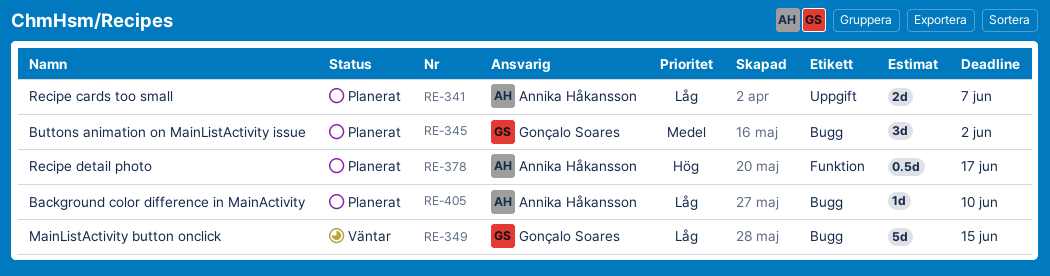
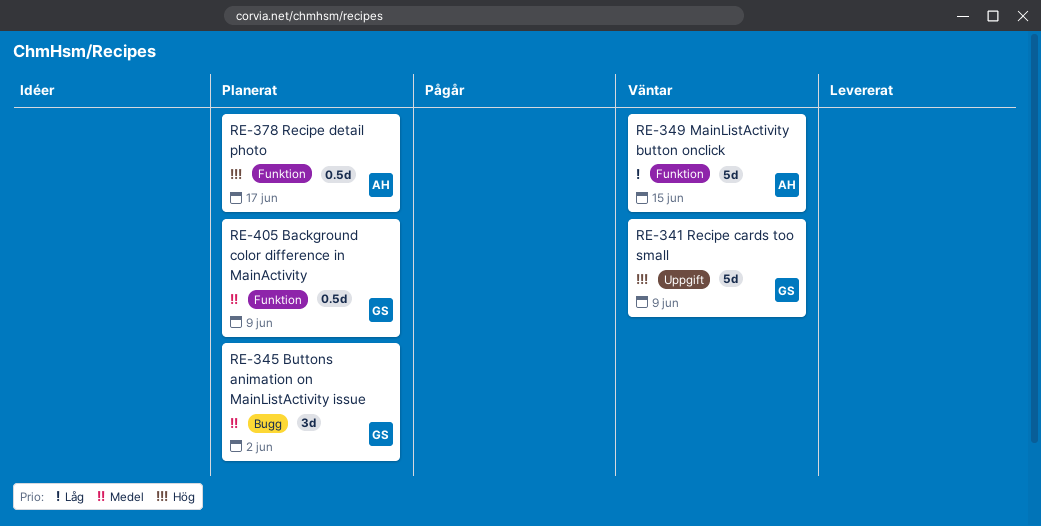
RE-341, status: Planerat -> Väntar
RE-341, owner: Annika Håkansson -> Gonçalo Soares
RE-341, priority: Låg -> Hög
RE-341, estimate: 2d -> 5d
RE-341, due: Jun 7 -> Jun 9
RE-349, owner: Gonçalo Soares -> Annika Håkansson
RE-349, label: Bugg -> Funktion
RE-405, owner: Annika Håkansson -> Gonçalo Soares
RE-405, priority: Låg -> Medel
RE-405, label: Bugg -> Funktion
RE-405, estimate: 1d -> 0.5d
RE-405, due: Jun 10 -> Jun 9

